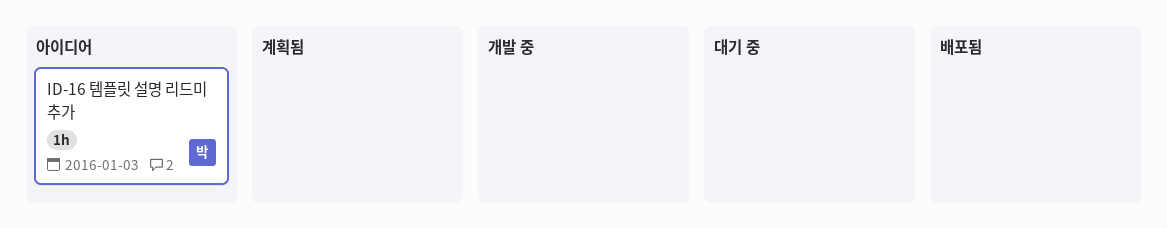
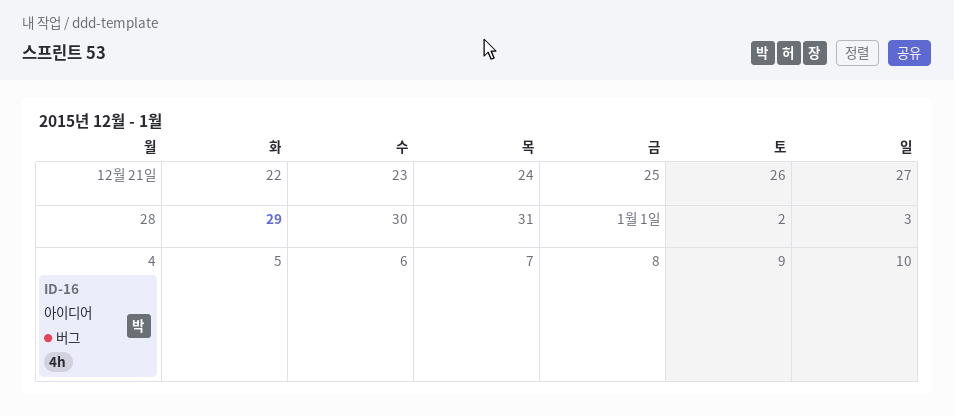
ID-16, estimate: 1h -> 4h
ID-16, due: Jan 3 -> Jan 4

